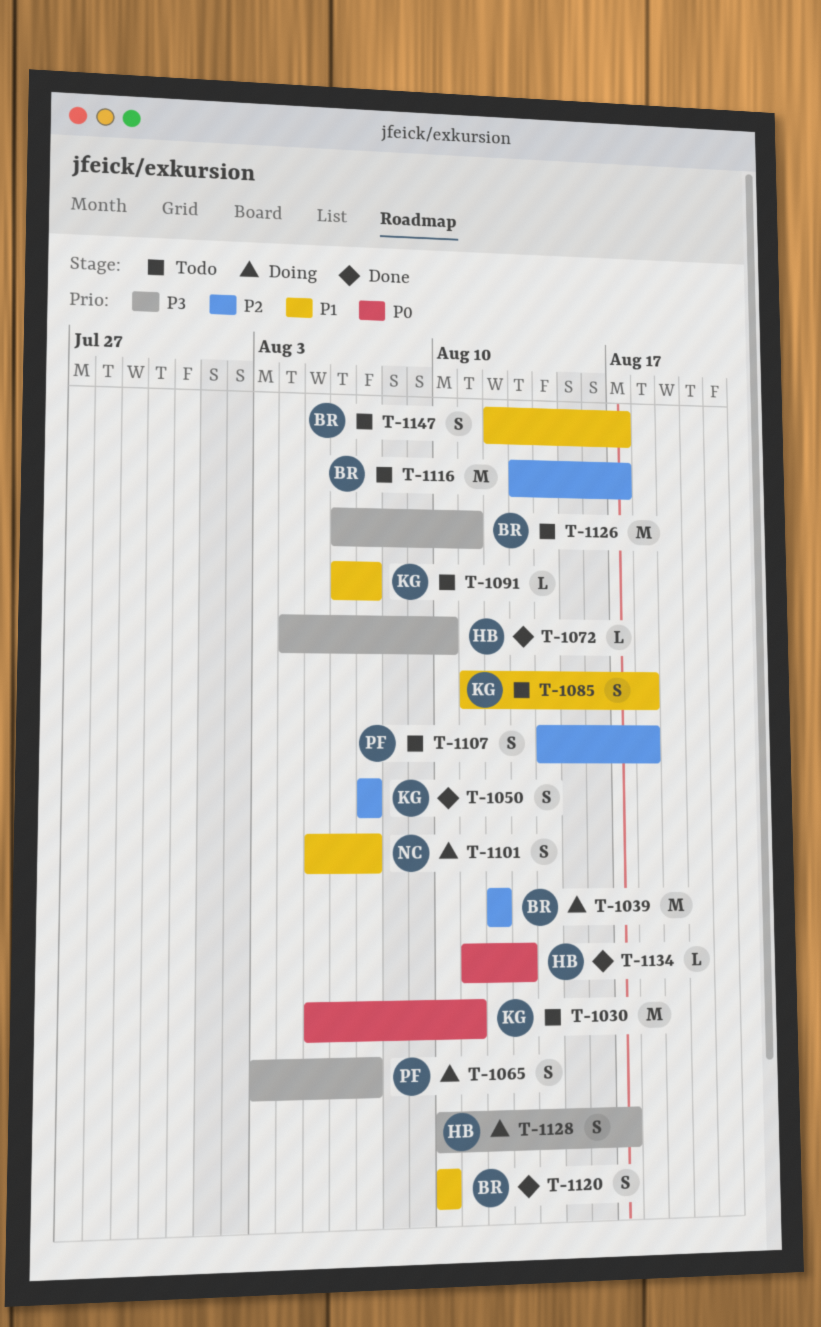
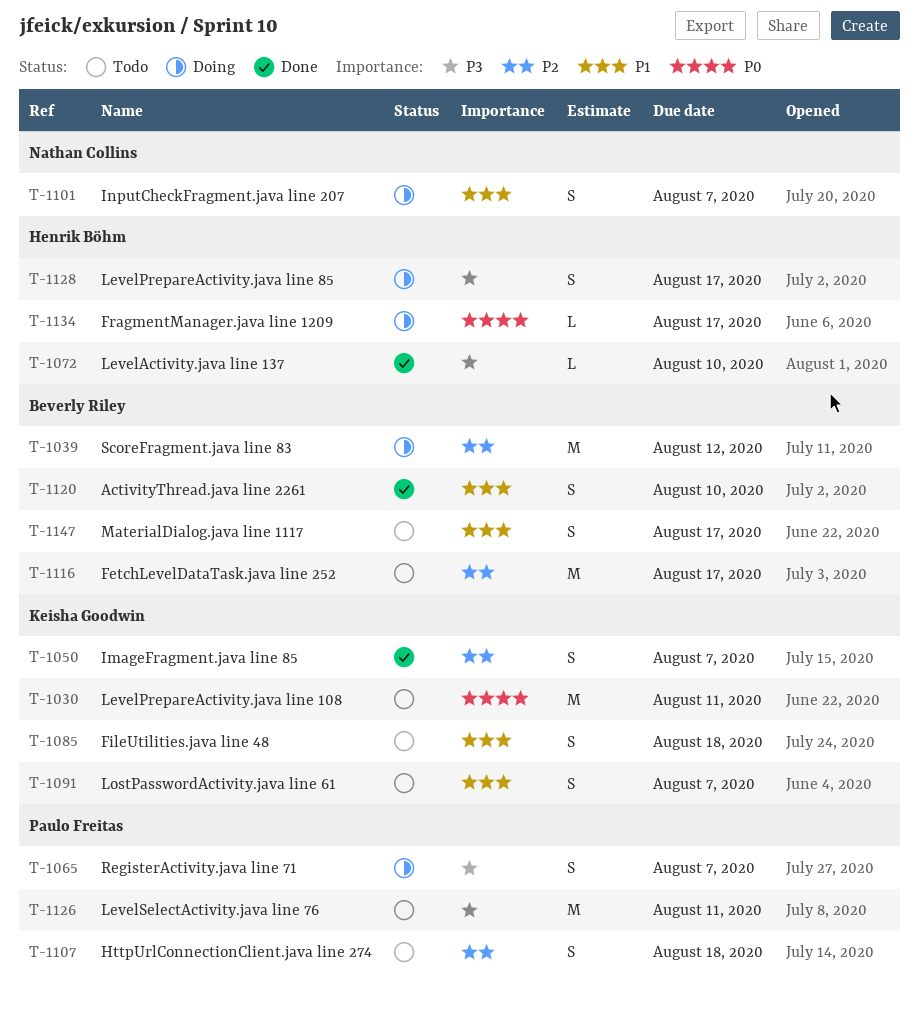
T-1091, estimate: L -> S
T-1126, owner: Beverly Riley -> Paulo Freitas
T-1134, status: Done -> Doing
T-1134, due: Aug 13 -> Aug 17

